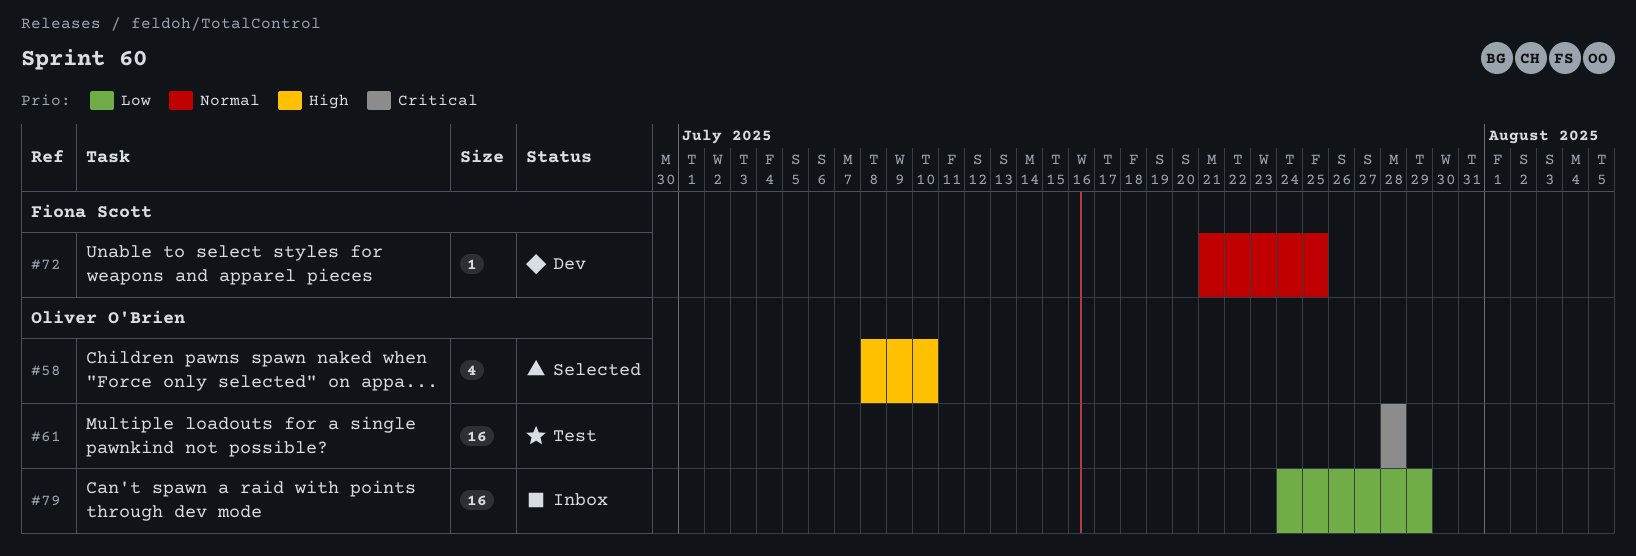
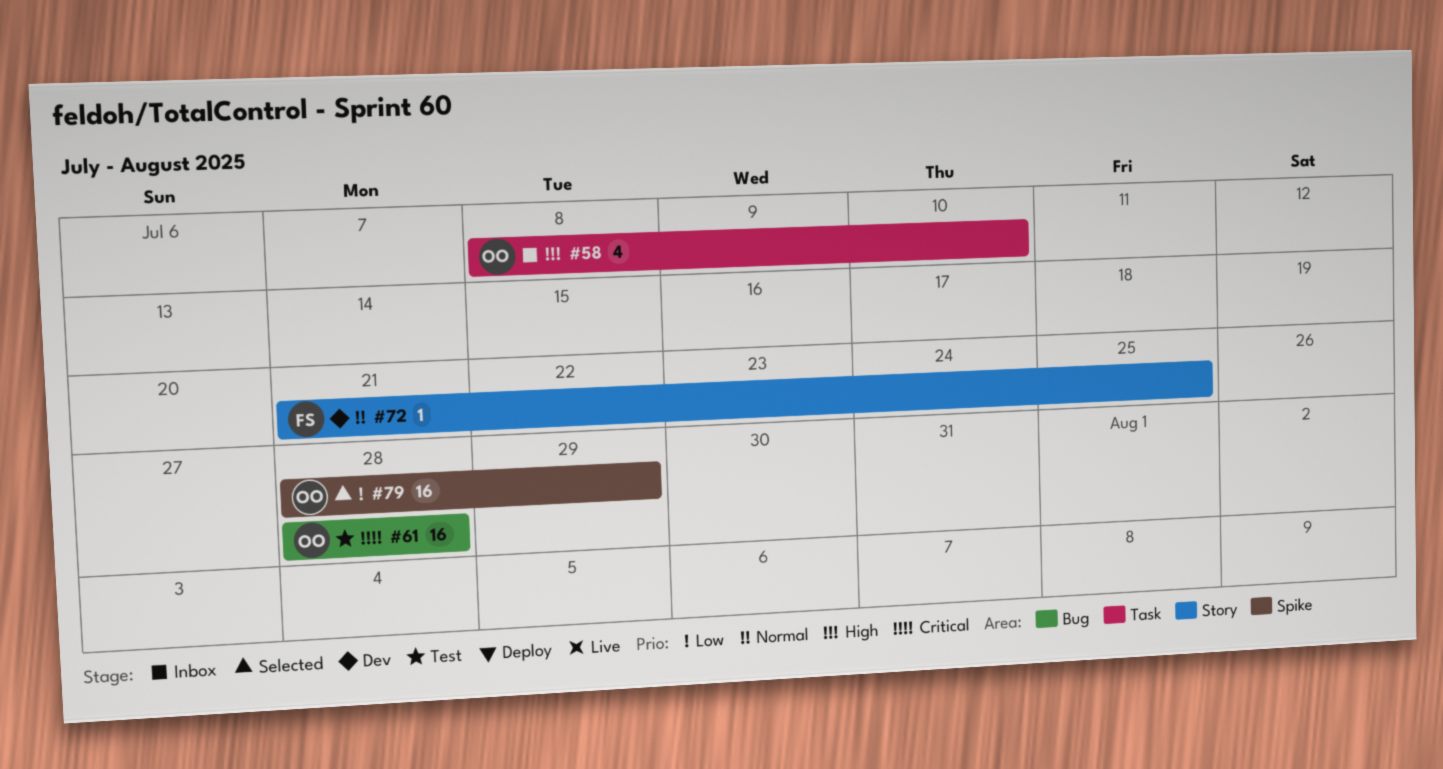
#58, status: Selected -> Inbox
#79, status: Inbox -> Selected
#79, start: Jul 24 -> Jul 28

